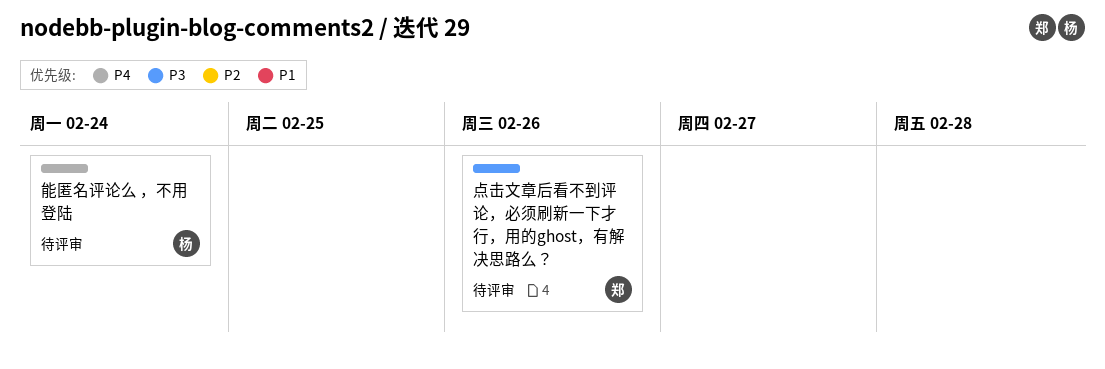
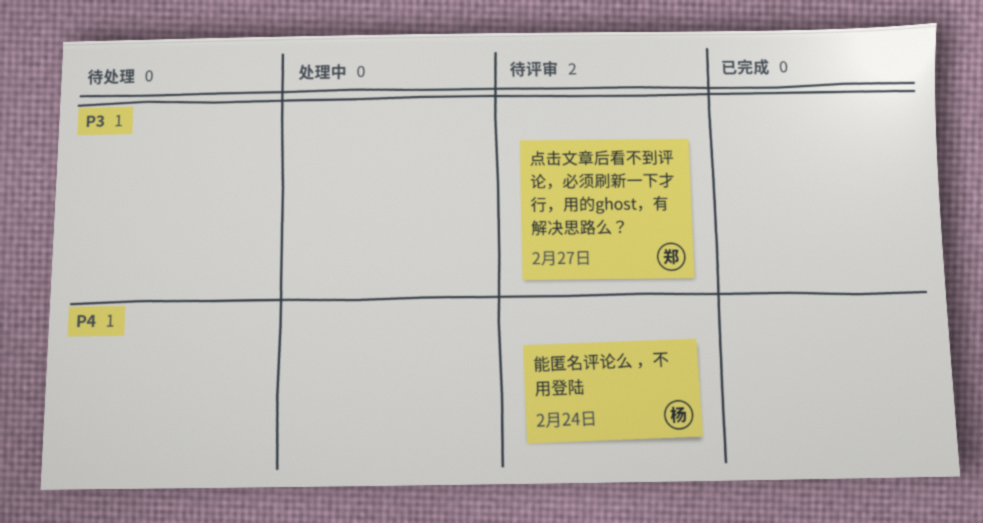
点击文章后看不到评论，必须刷新一下才行，用的ghost，有解决思路么？, due: Feb 26 -> Feb 27

